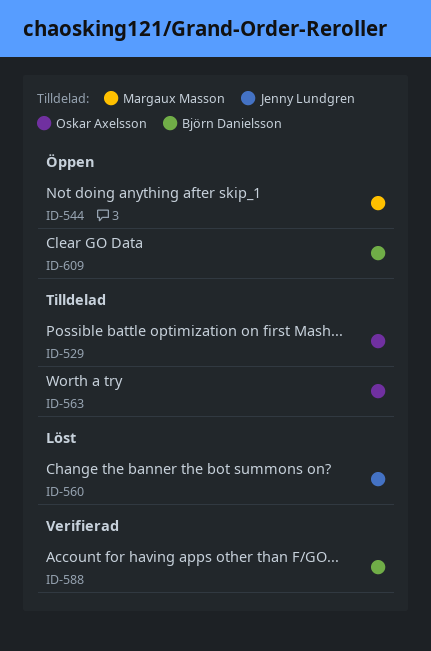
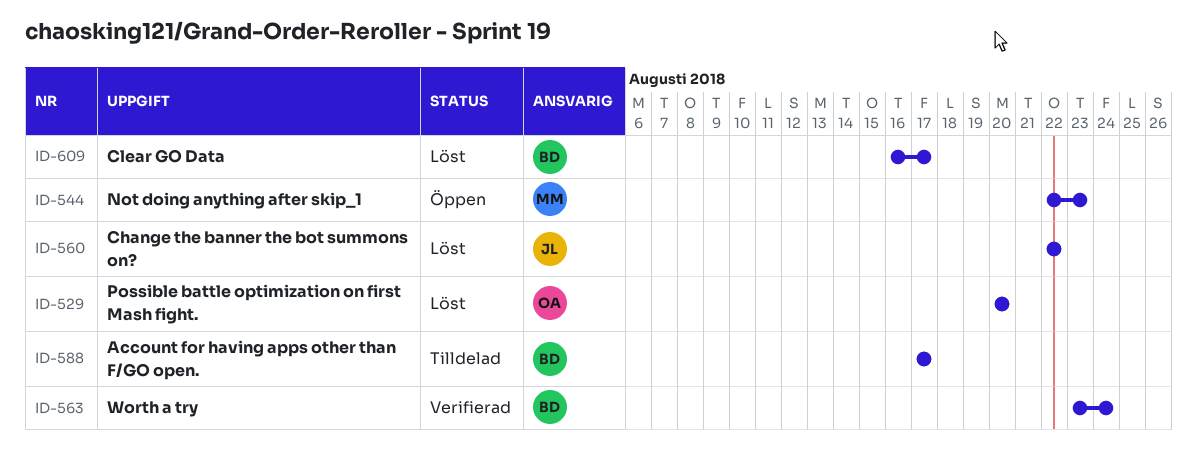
ID-529, status: Tilldelad -> Löst
ID-563, status: Tilldelad -> Verifierad
ID-563, owner: Oskar Axelsson -> Björn Danielsson
ID-588, status: Verifierad -> Tilldelad
ID-609, status: Öppen -> Löst

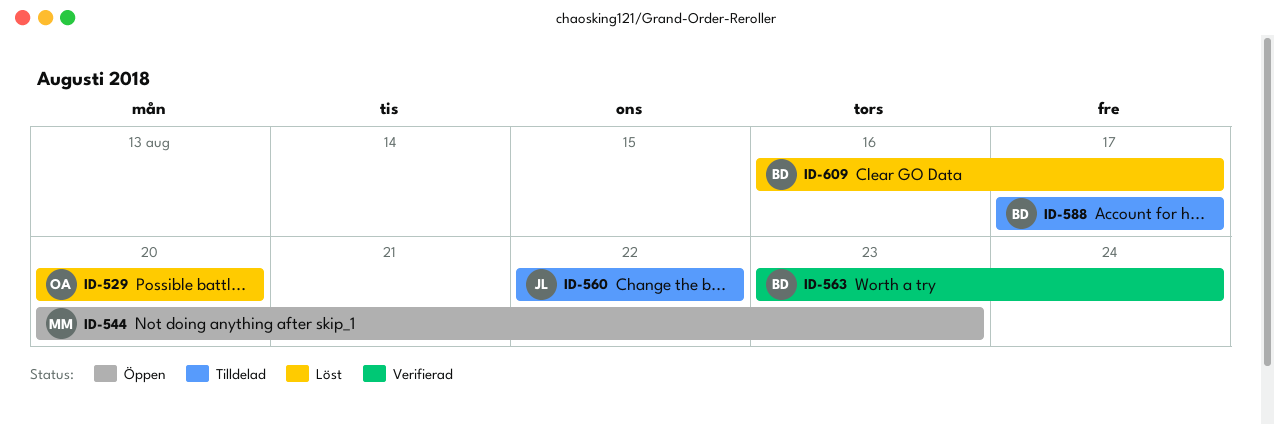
ID-544, start: Aug 22 -> Aug 20
ID-560, status: Löst -> Tilldelad

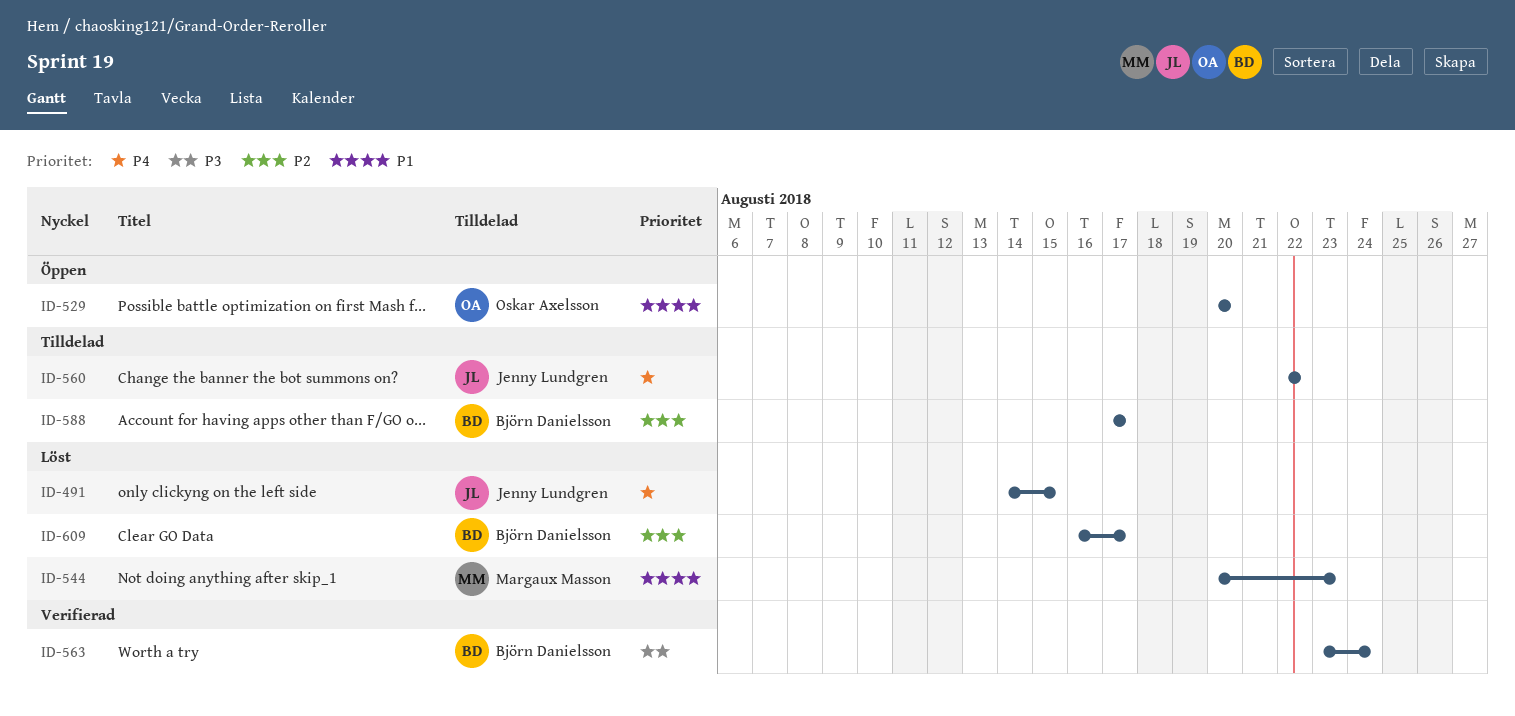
ID-491: none -> present
ID-529, status: Löst -> Öppen
ID-544, status: Öppen -> Löst

